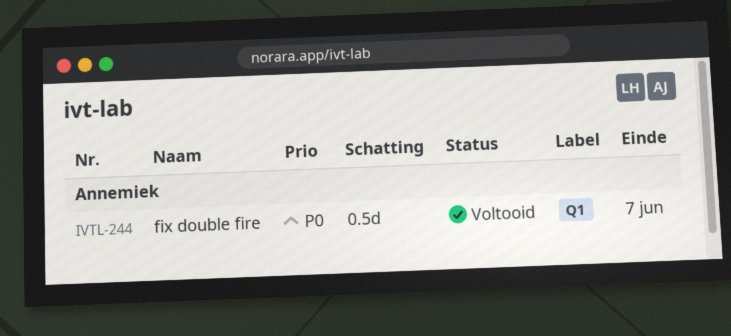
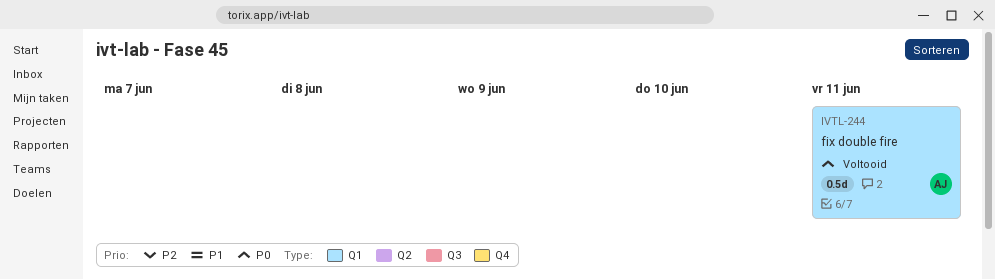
IVTL-244, due: Jun 7 -> Jun 11

